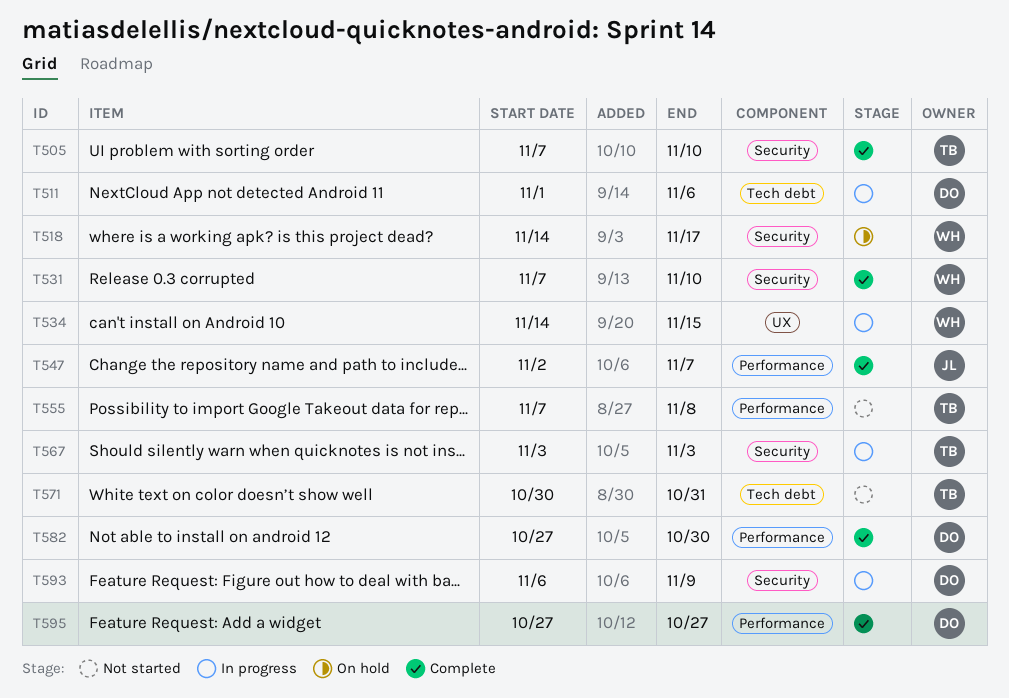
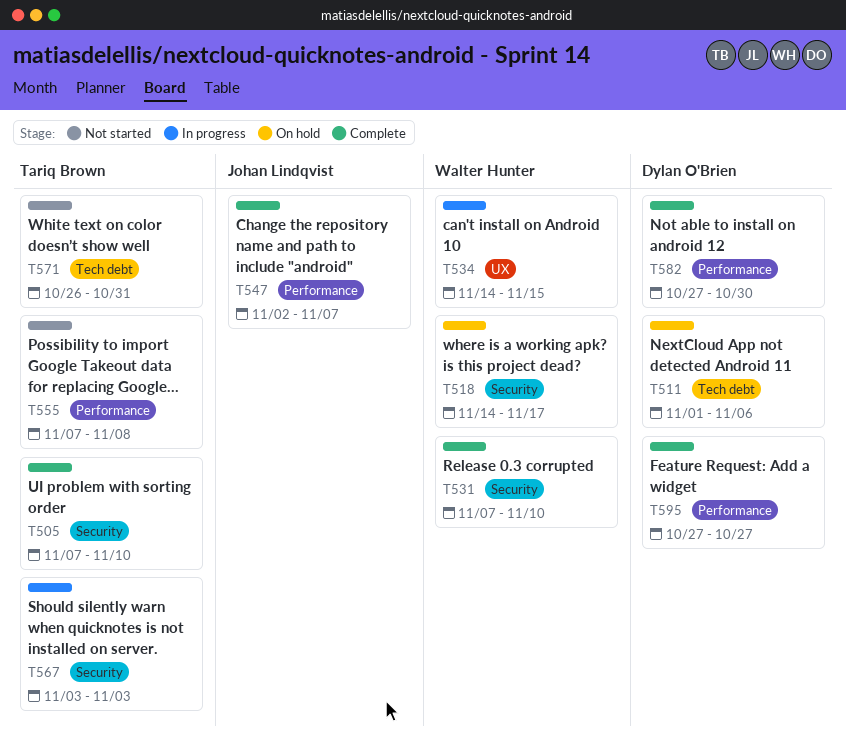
T511, status: In progress -> On hold
T571, start: Oct 30 -> Oct 26
T593: present -> none

